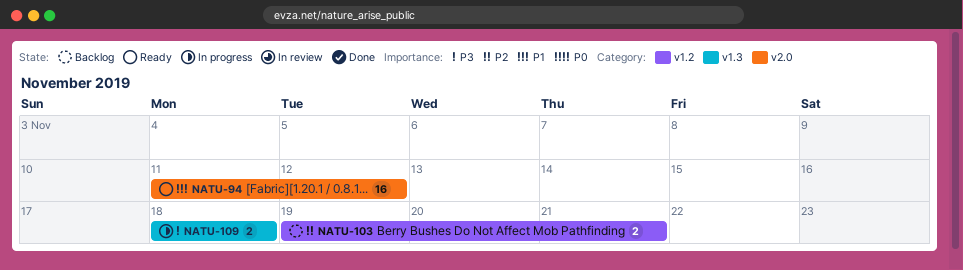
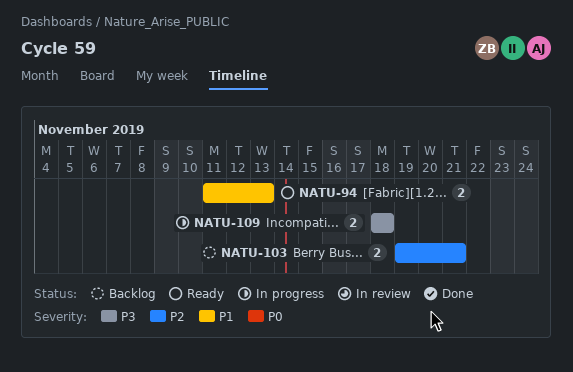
NATU-94, estimate: 16 -> 2
NATU-94, due: Nov 12 -> Nov 13

